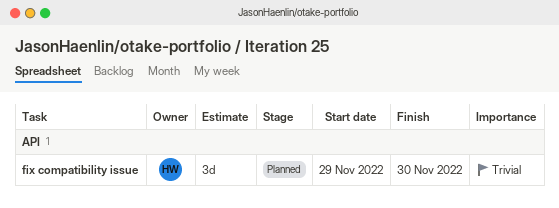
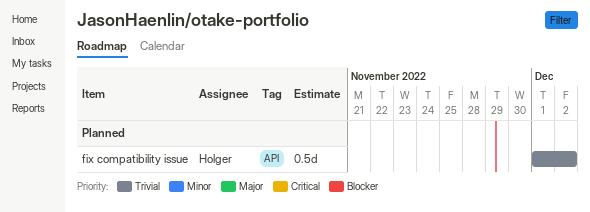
fix compatibility issue, estimate: 3d -> 0.5d
fix compatibility issue, start: Nov 29 -> Dec 1
fix compatibility issue, due: Nov 30 -> Dec 2

